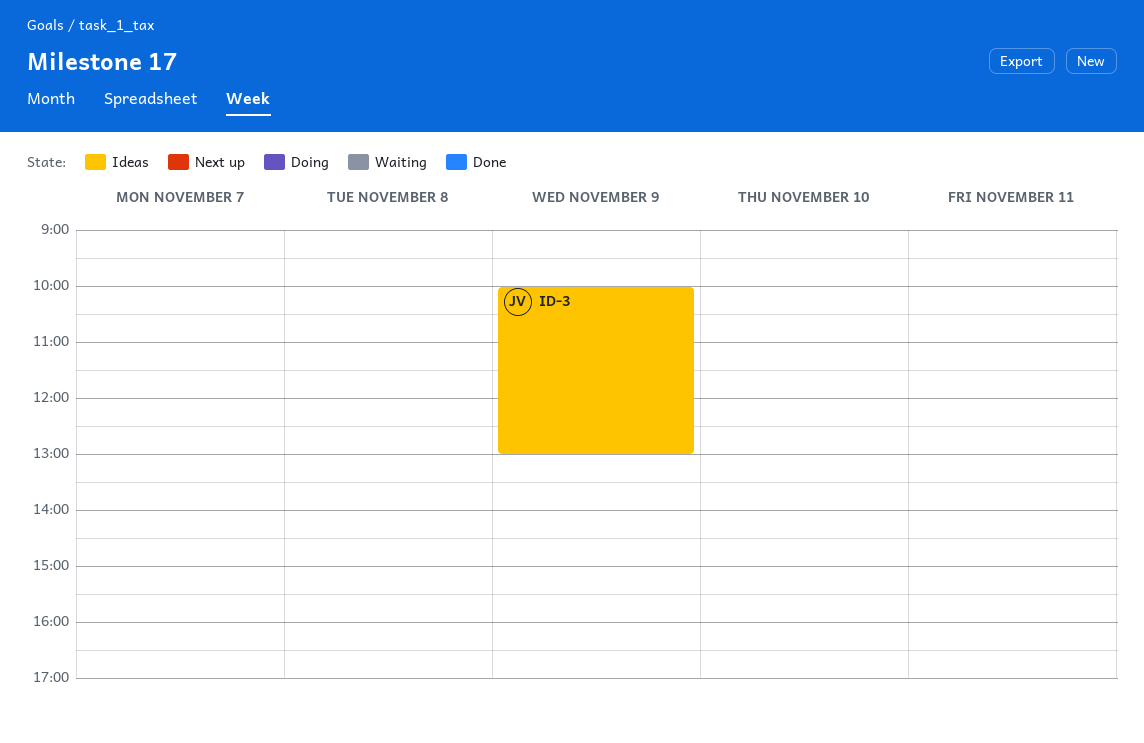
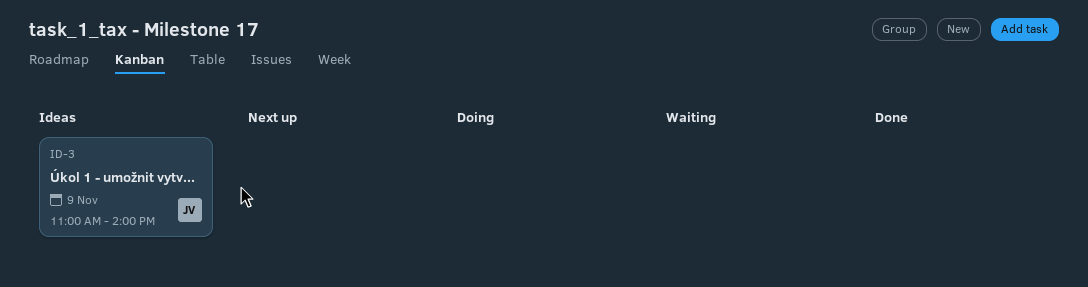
ID-3, begins: 10:00 -> 11:00
ID-3, ends: 13:00 -> 14:00

